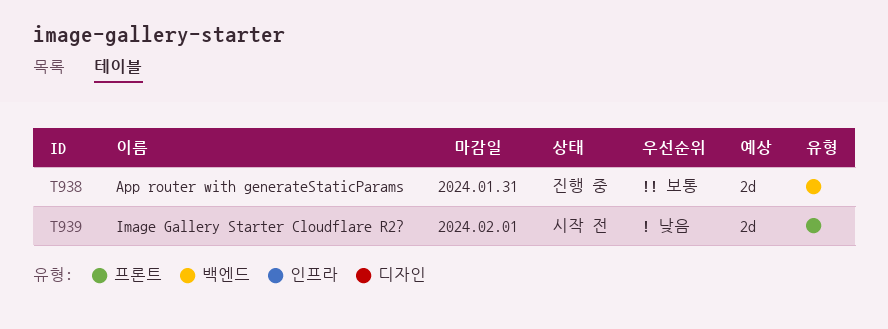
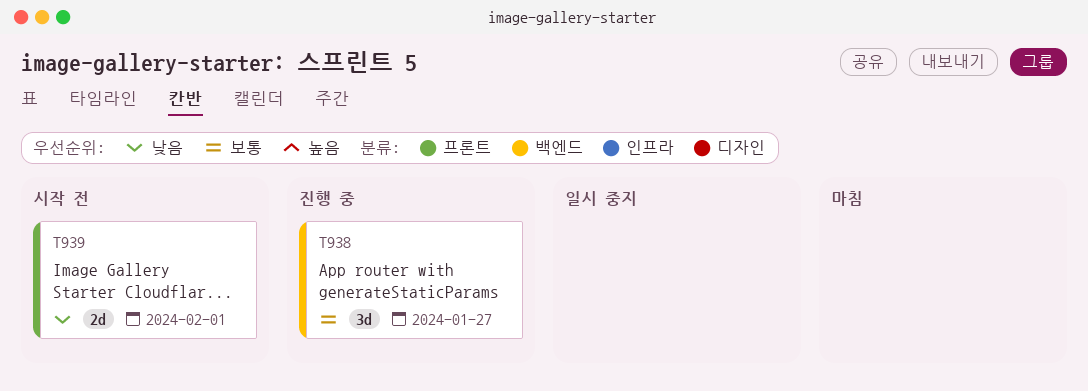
T938, estimate: 2d -> 3d
T938, due: Jan 31 -> Jan 27

